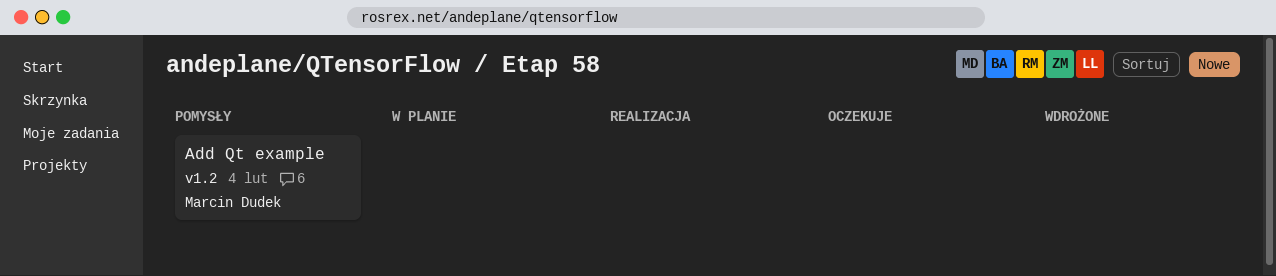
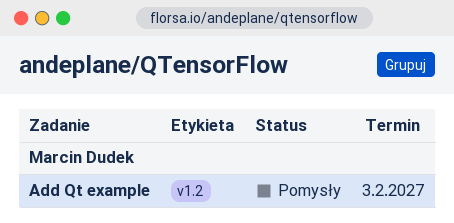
Add Qt example, due: Feb 4 -> Feb 3

